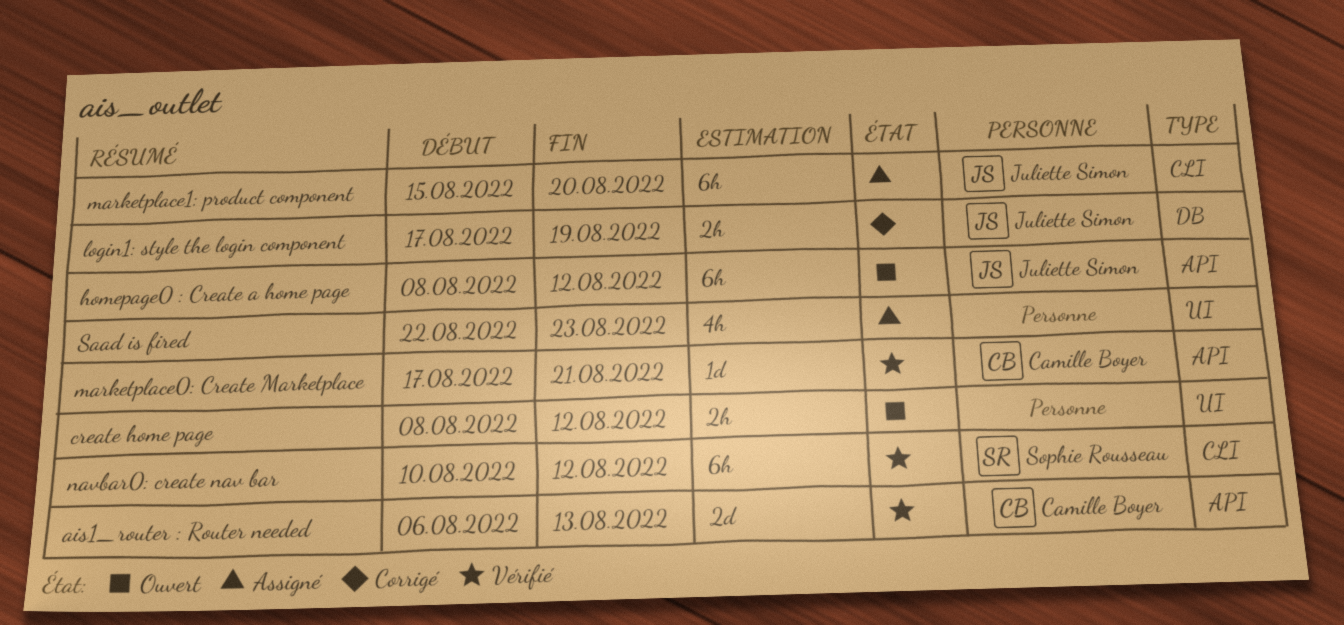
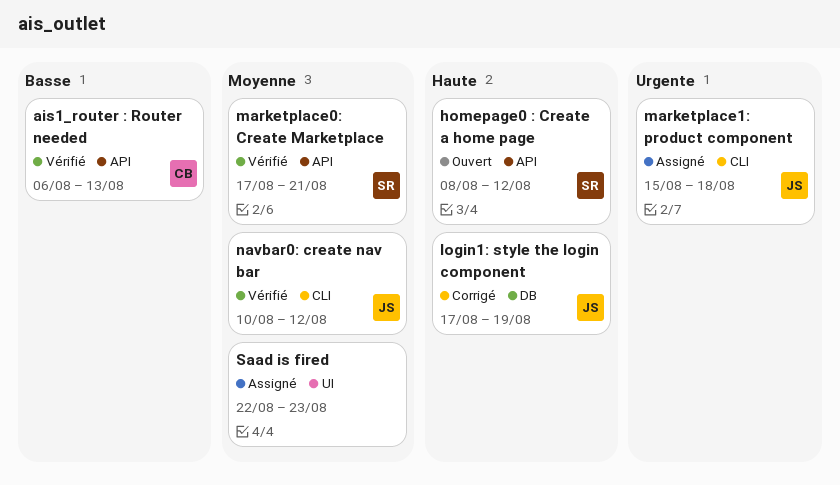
create home page: present -> none
homepage0 : Create a home page, owner: Juliette Simon -> Sophie Rousseau
marketplace0: Create Marketplace, owner: Camille Boyer -> Sophie Rousseau
marketplace1: product component, due: Aug 20 -> Aug 18
navbar0: create nav bar, owner: Sophie Rousseau -> Juliette Simon

